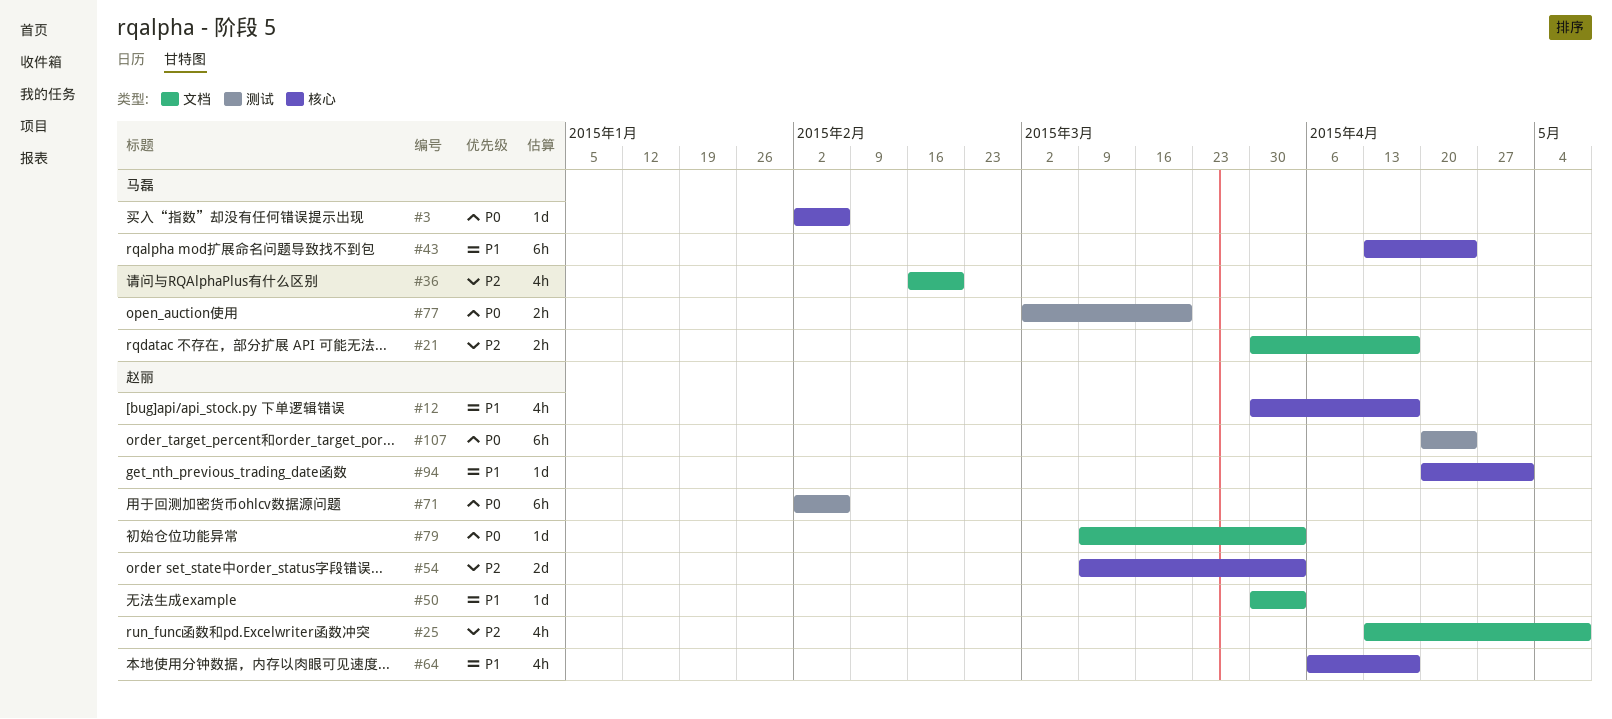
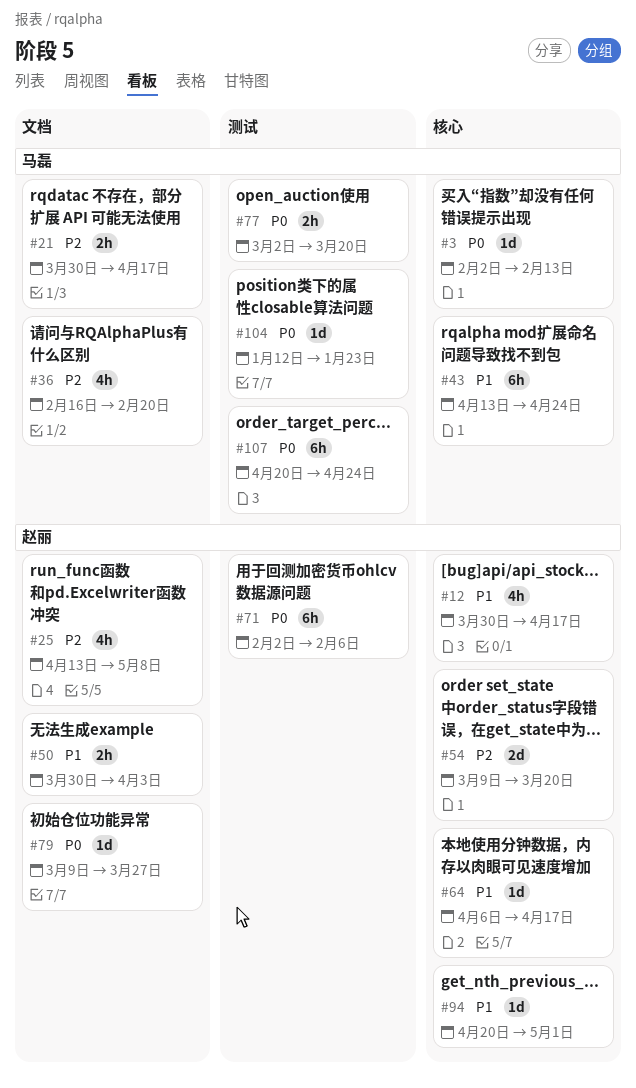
#3, due: Feb 6 -> Feb 13
#50, estimate: 1d -> 2h
#54, due: Apr 3 -> Mar 20
#64, estimate: 4h -> 1d
#79, due: Apr 3 -> Mar 27
#104: none -> present
#107, owner: 赵丽 -> 马磊

